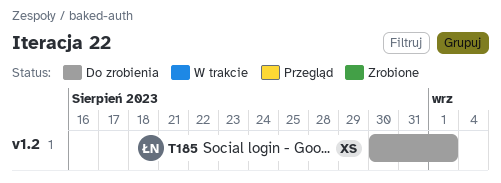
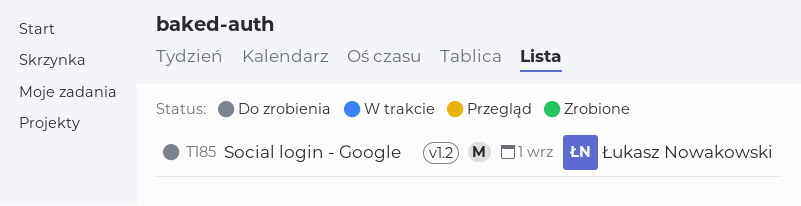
T185, estimate: XS -> M

